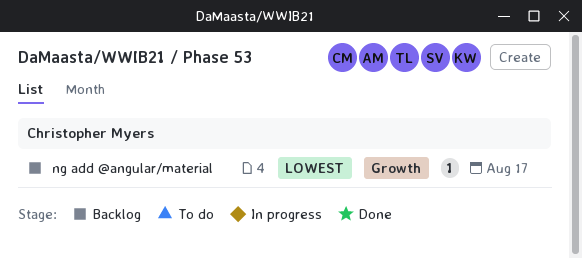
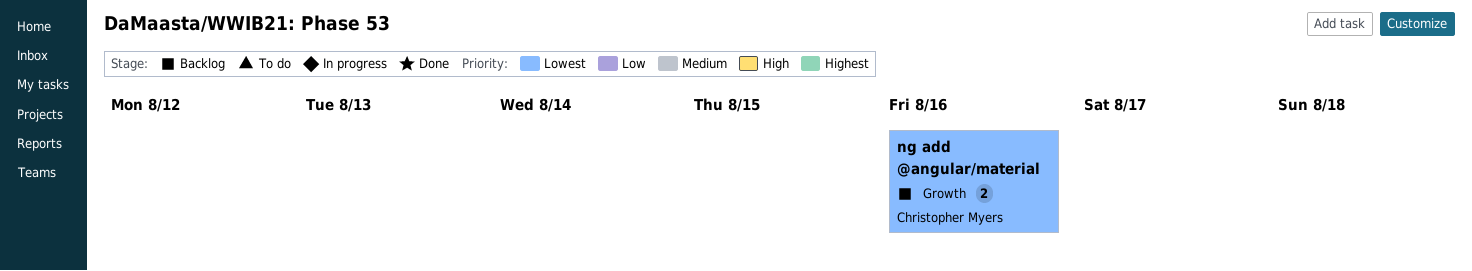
ng add @angular/material, estimate: 1 -> 2
ng add @angular/material, due: Aug 17 -> Aug 16

